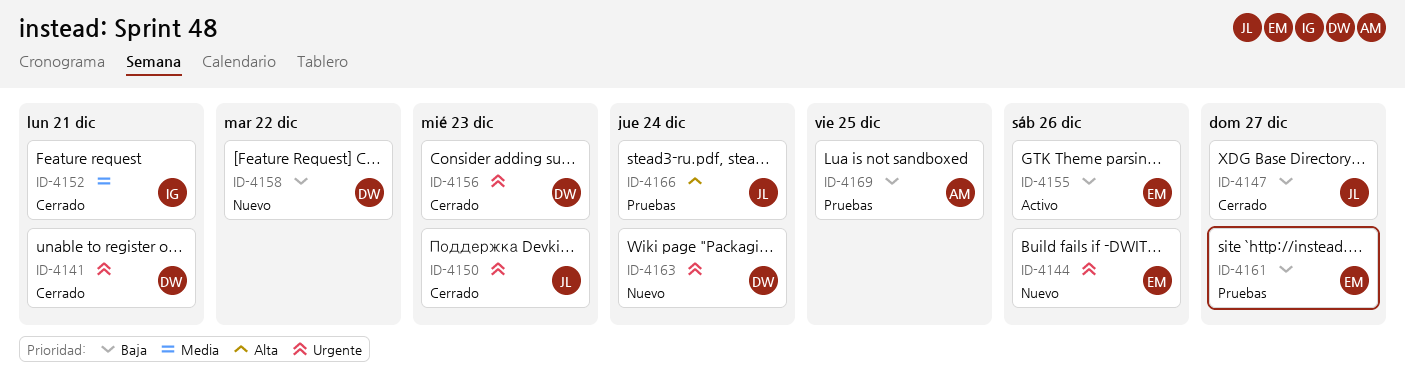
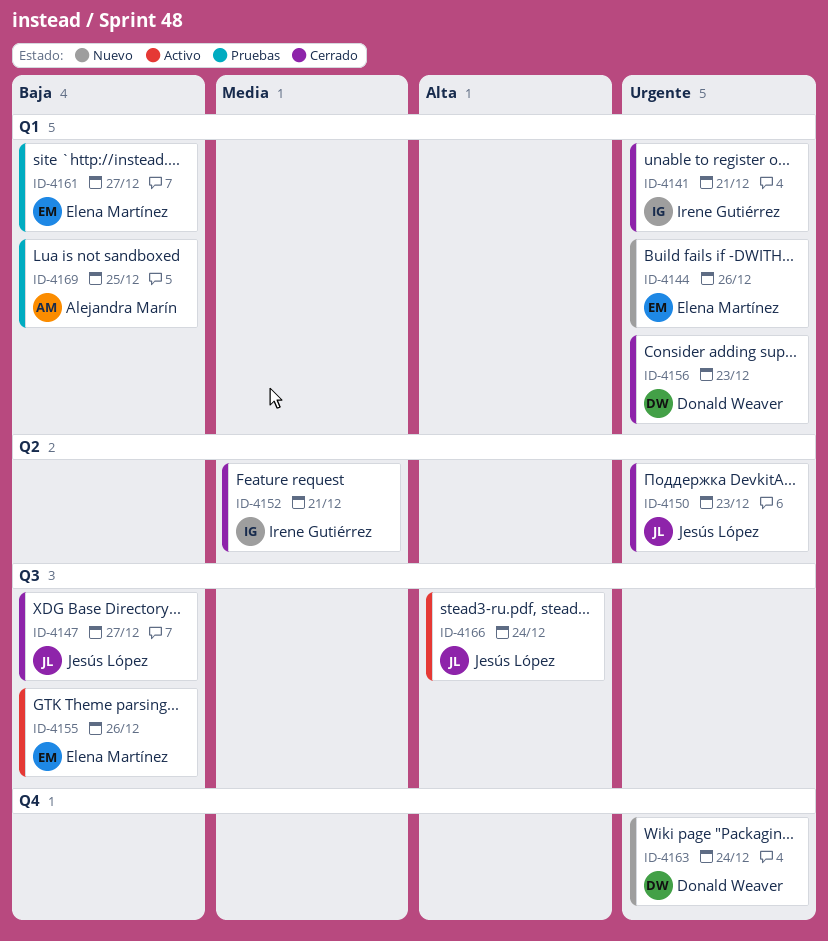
ID-4141, owner: Donald Weaver -> Irene Gutiérrez
ID-4158: present -> none
ID-4166, status: Pruebas -> Activo

